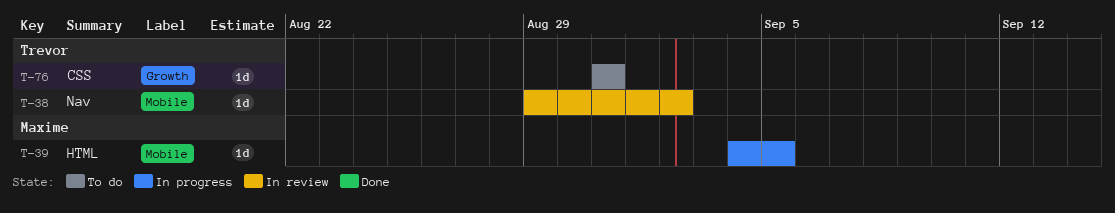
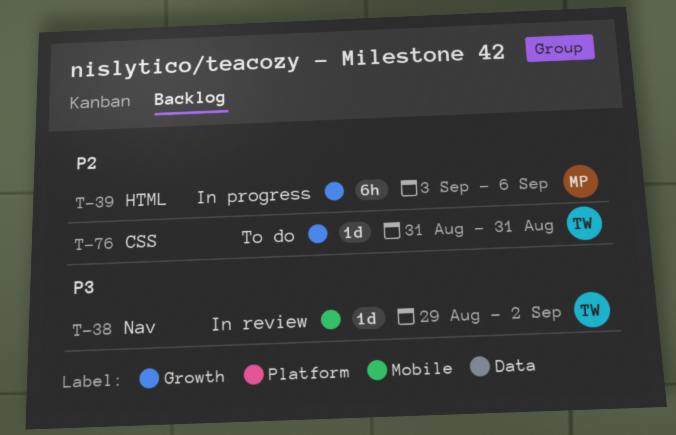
T-39, label: Mobile -> Growth
T-39, estimate: 1d -> 6h
T-39, start: Sep 4 -> Sep 3
T-39, due: Sep 5 -> Sep 6

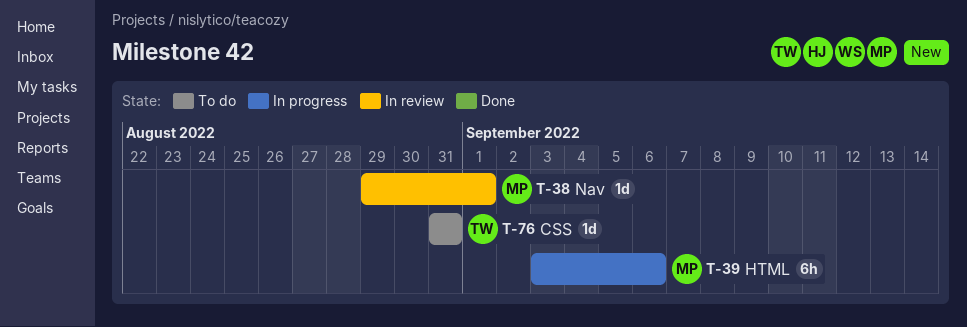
T-38, owner: TW -> MP
T-38, due: Sep 2 -> Sep 1

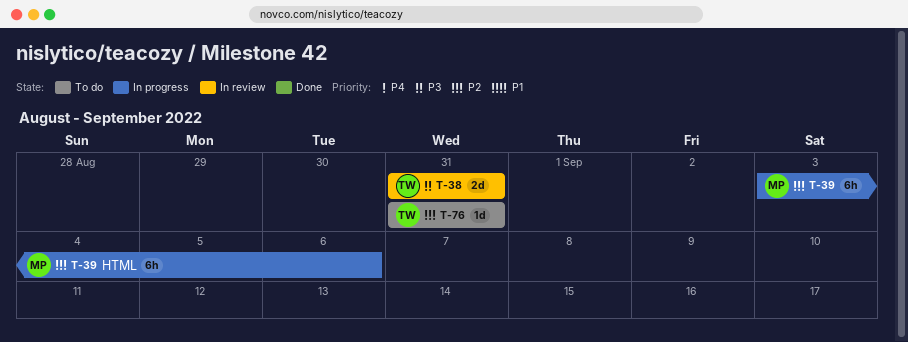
T-38, owner: MP -> TW
T-38, estimate: 1d -> 2d
T-38, start: Aug 29 -> Aug 31
T-38, due: Sep 1 -> Aug 31

